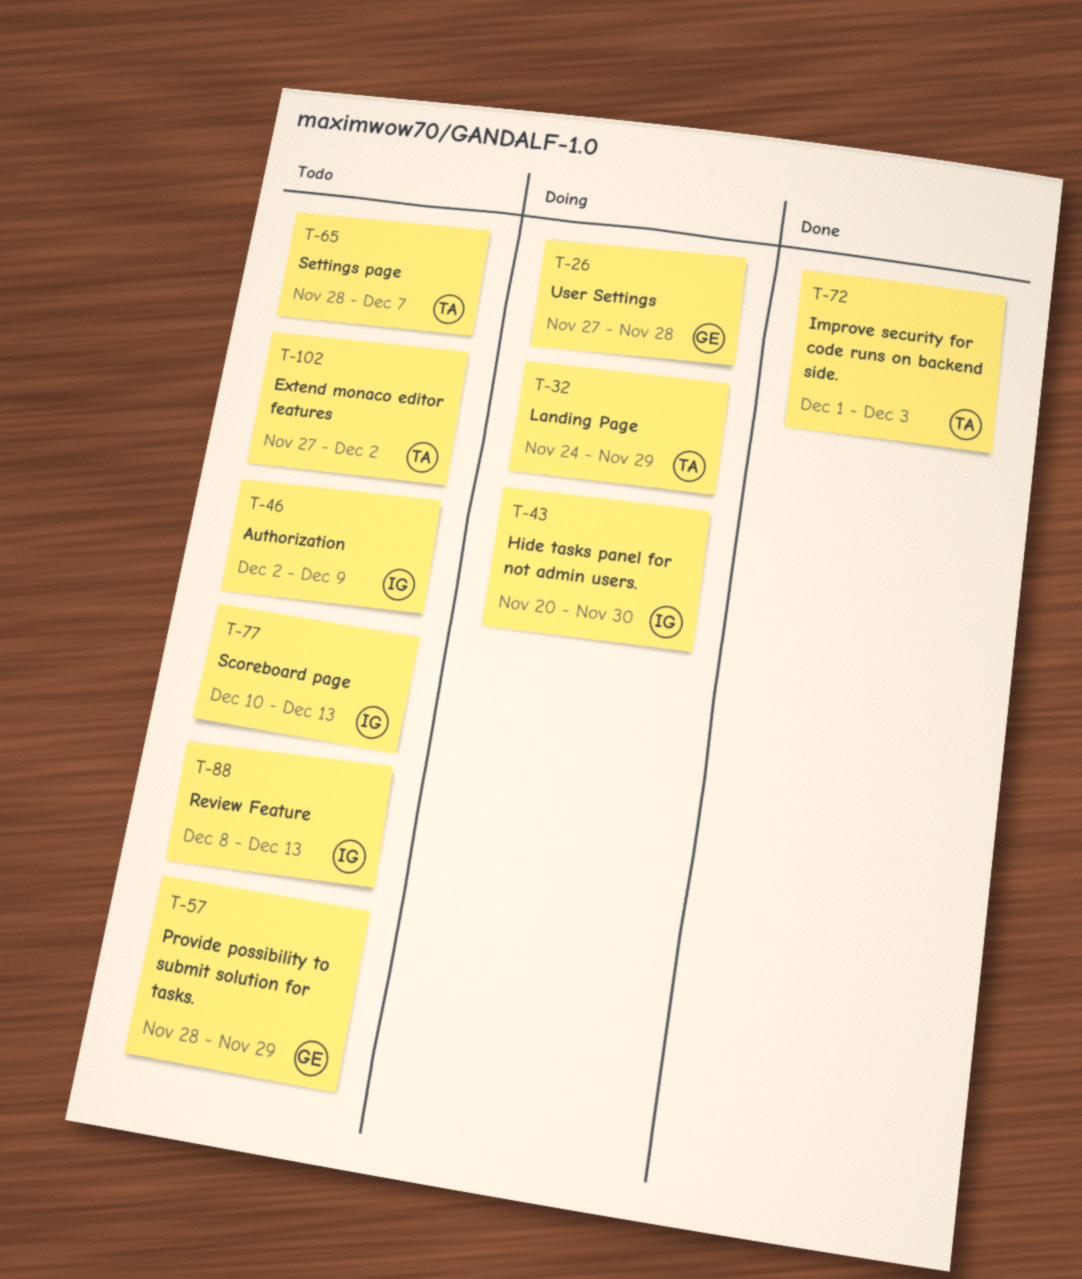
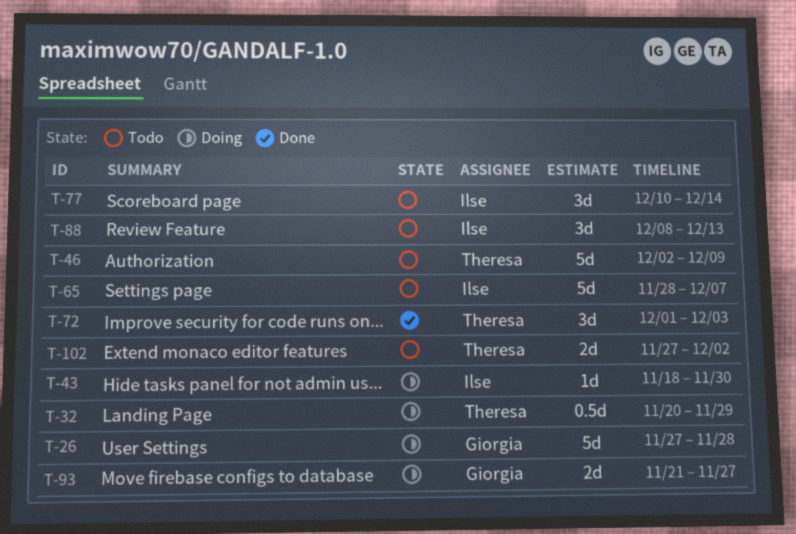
T-32, start: Nov 24 -> Nov 20
T-43, start: Nov 20 -> Nov 18
T-46, owner: Ilse -> Theresa
T-57: present -> none
T-65, owner: Theresa -> Ilse
T-77, due: Dec 13 -> Dec 14
T-93: none -> present

